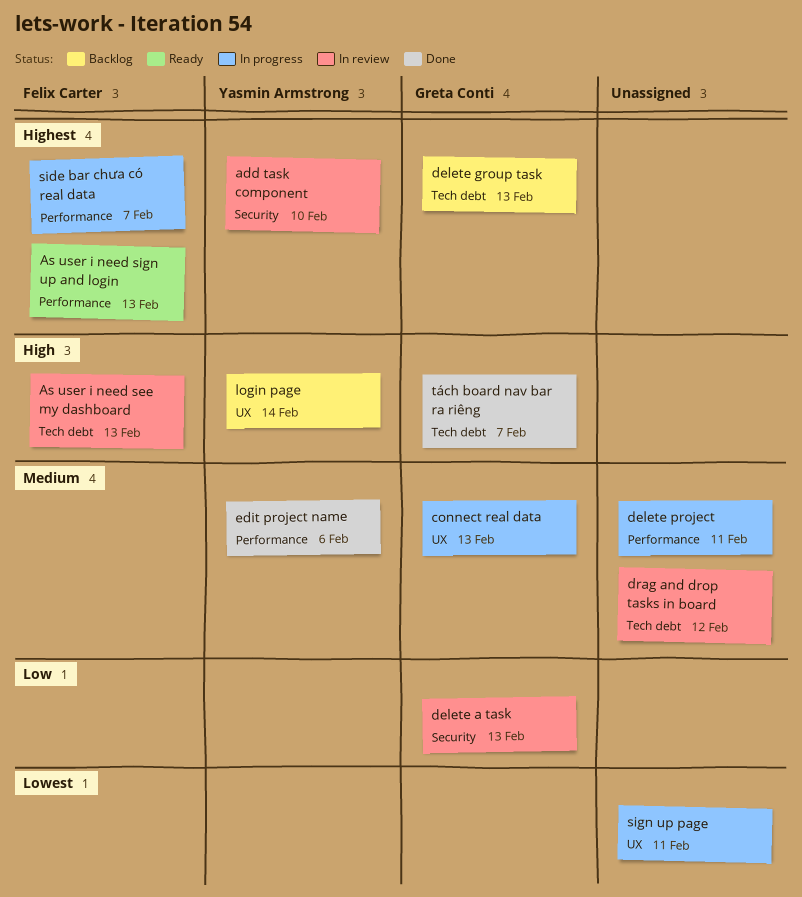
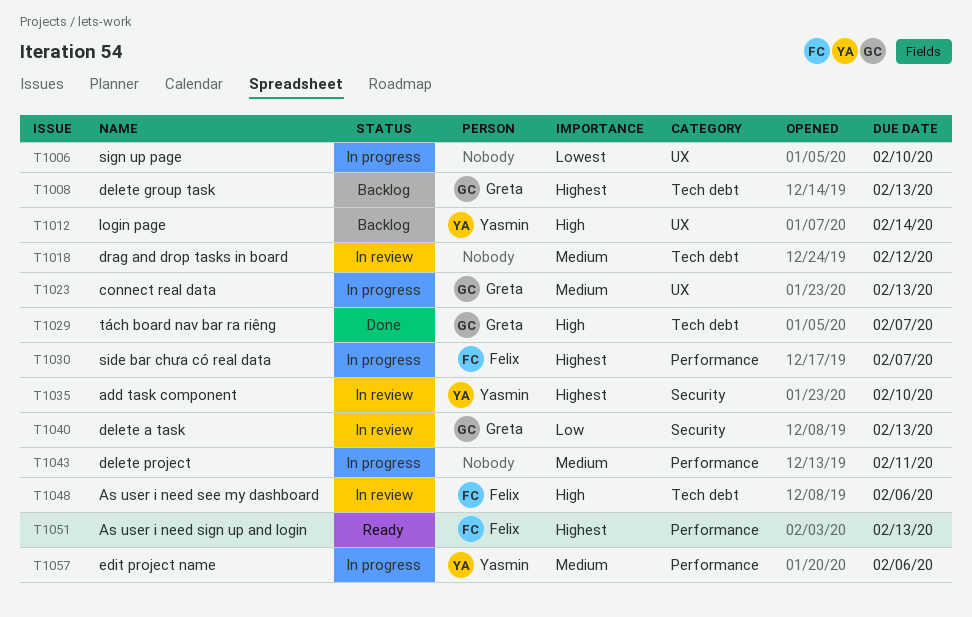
As user i need see my dashboard, due: Feb 13 -> Feb 6
edit project name, status: Done -> In progress
sign up page, due: Feb 11 -> Feb 10

